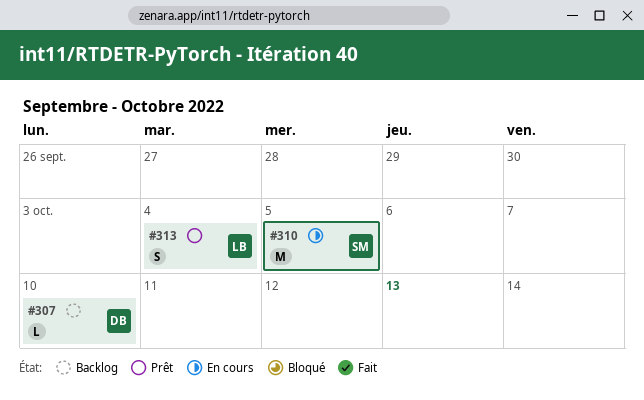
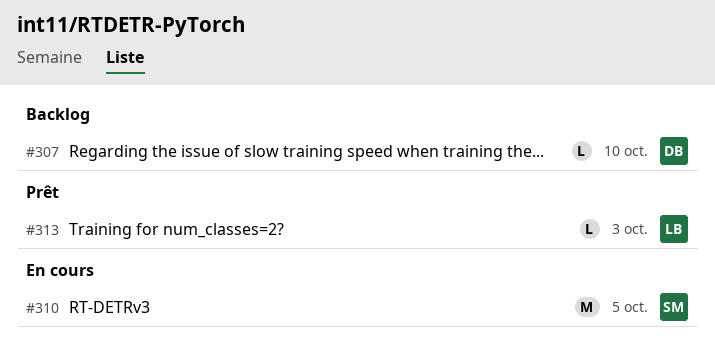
#313, estimate: S -> L
#313, due: Oct 4 -> Oct 3

